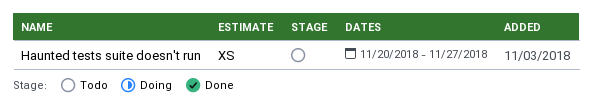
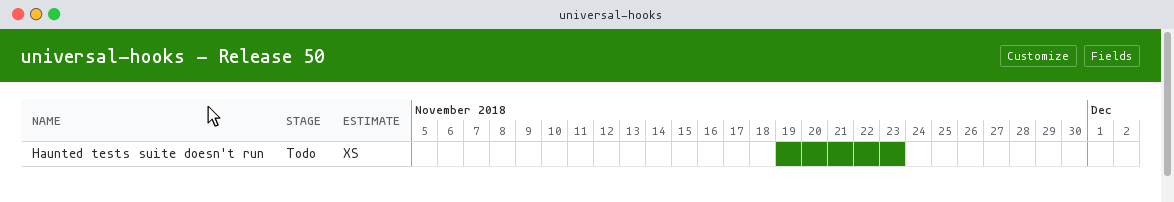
Haunted tests suite doesn't run, start: Nov 20 -> Nov 19
Haunted tests suite doesn't run, due: Nov 27 -> Nov 23

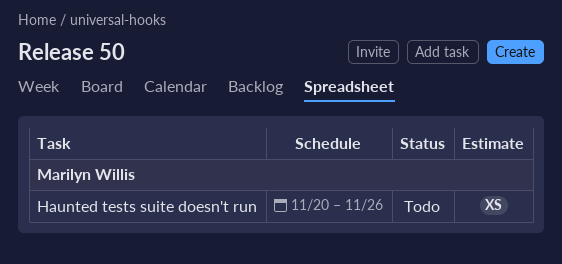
Haunted tests suite doesn't run, start: Nov 19 -> Nov 20
Haunted tests suite doesn't run, due: Nov 23 -> Nov 26

